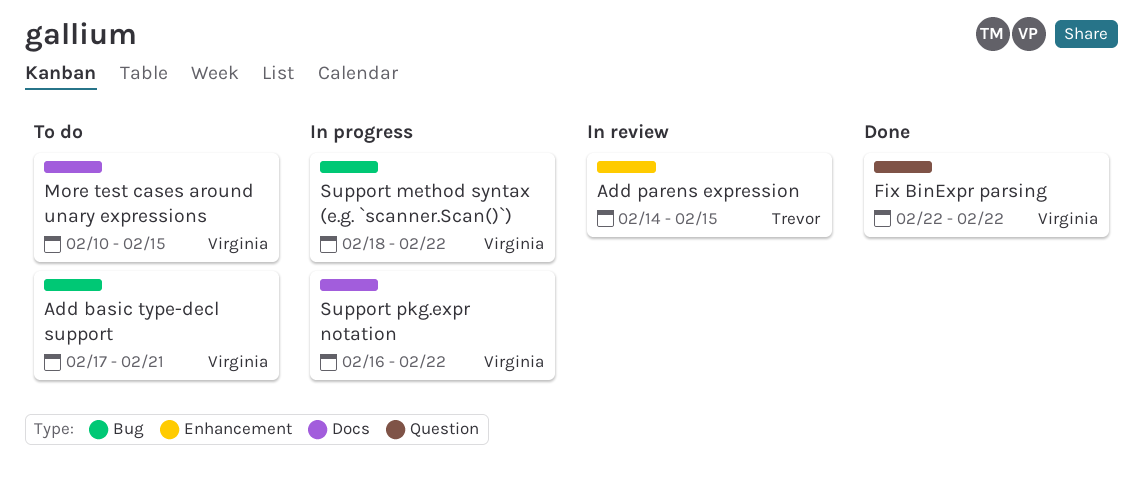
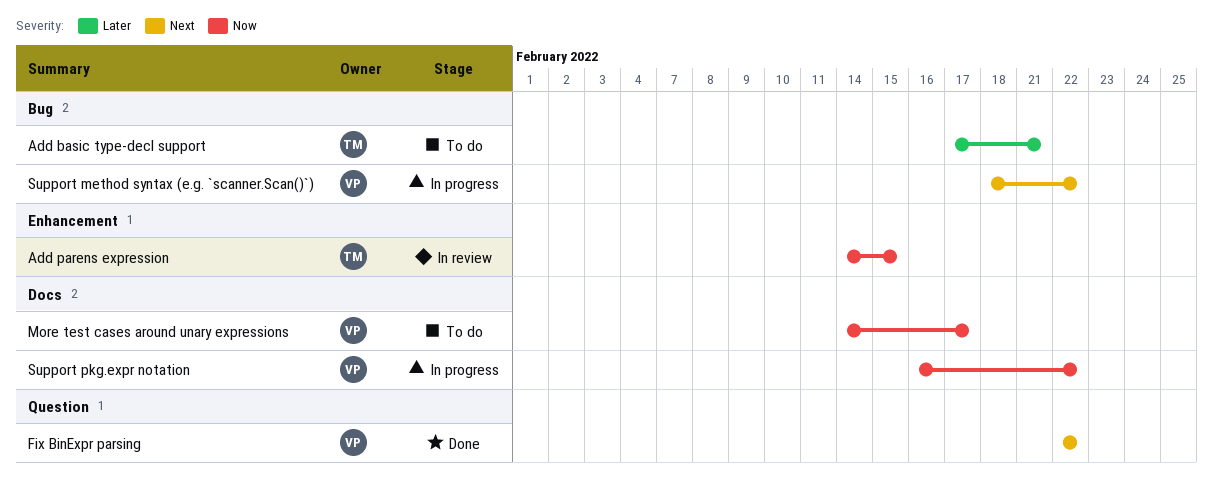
Add basic type-decl support, owner: Virginia -> Trevor
More test cases around unary expressions, start: Feb 10 -> Feb 14
More test cases around unary expressions, due: Feb 15 -> Feb 17

